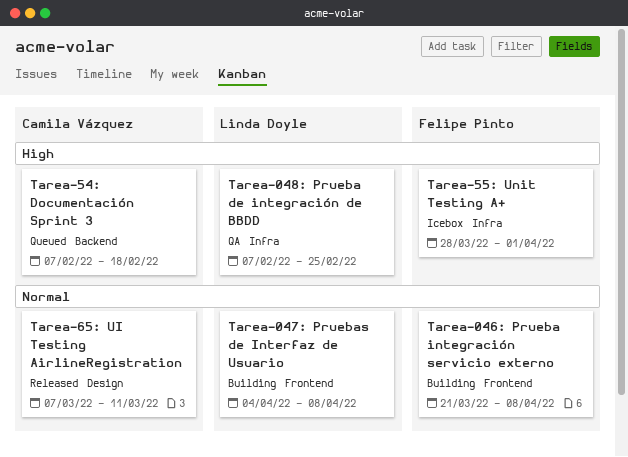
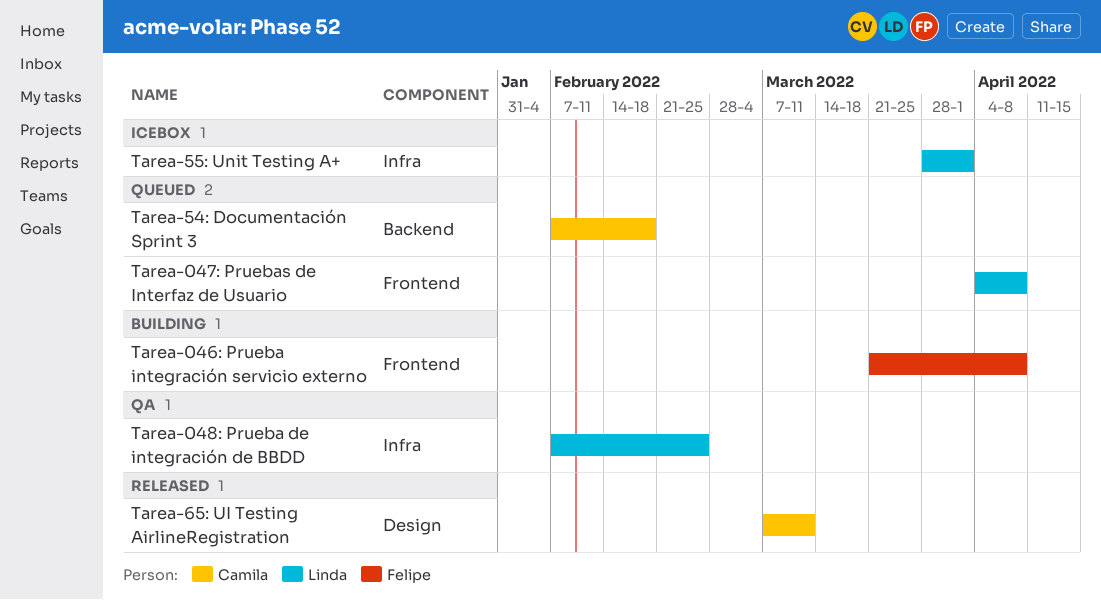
Tarea-047: Pruebas de Interfaz de Usuario, status: Building -> Queued
Tarea-55: Unit Testing A+, owner: Felipe Pinto -> Linda Doyle

